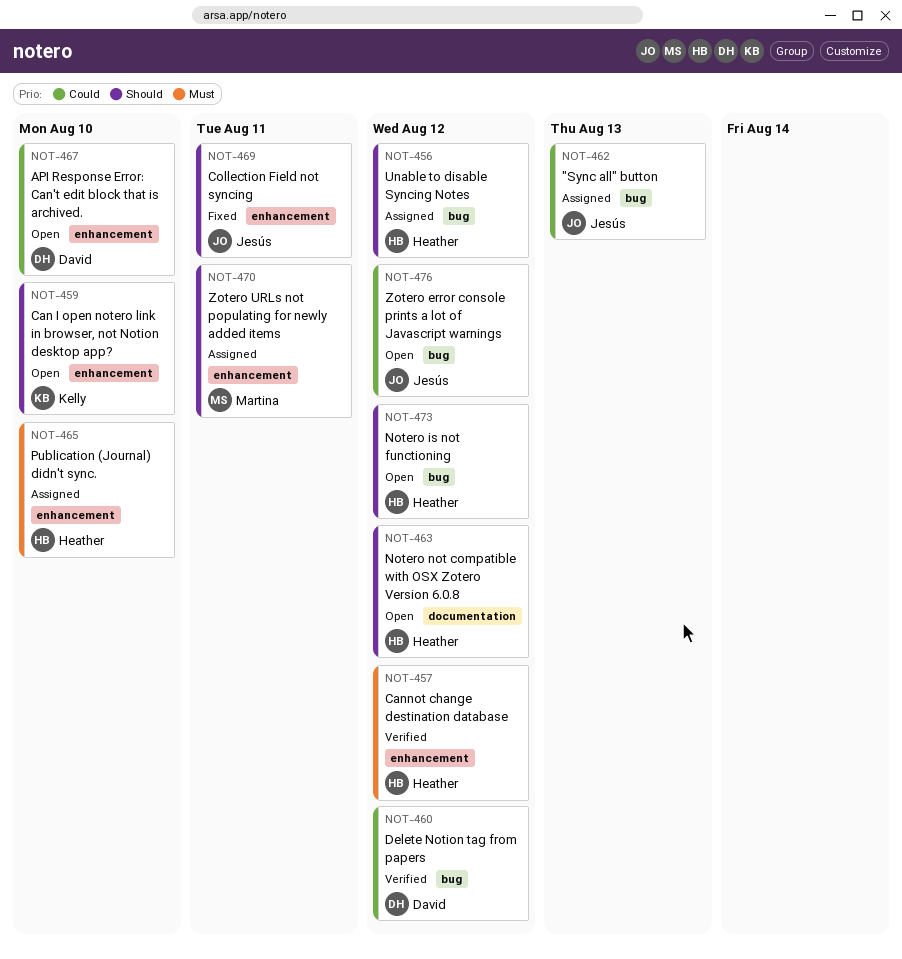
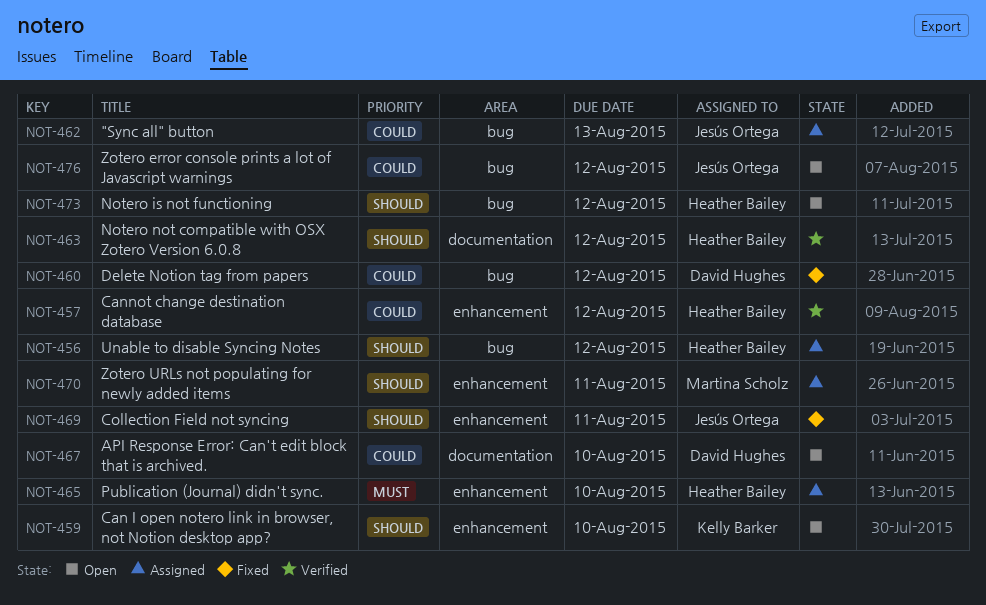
NOT-457, priority: Must -> Could
NOT-460, status: Verified -> Fixed
NOT-463, status: Open -> Verified
NOT-467, label: enhancement -> documentation

